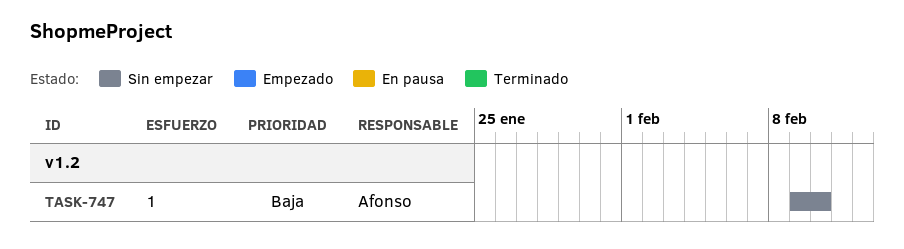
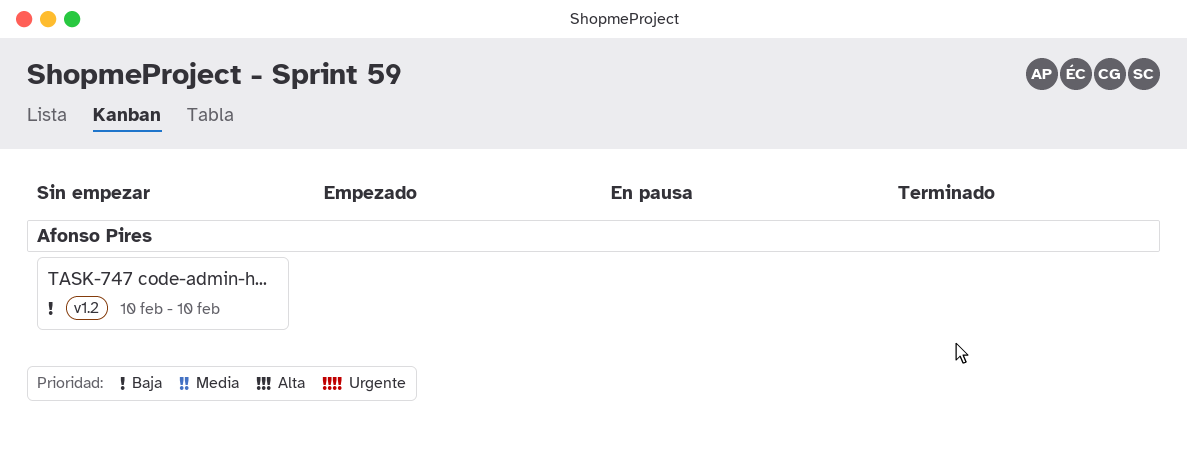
TASK-747, start: Feb 9 -> Feb 10

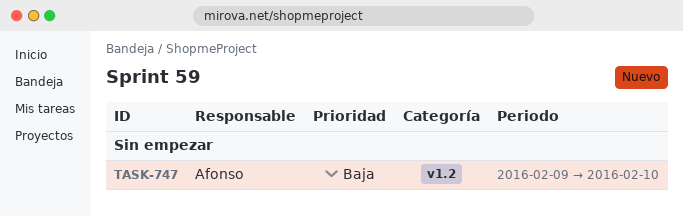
TASK-747, start: Feb 10 -> Feb 9

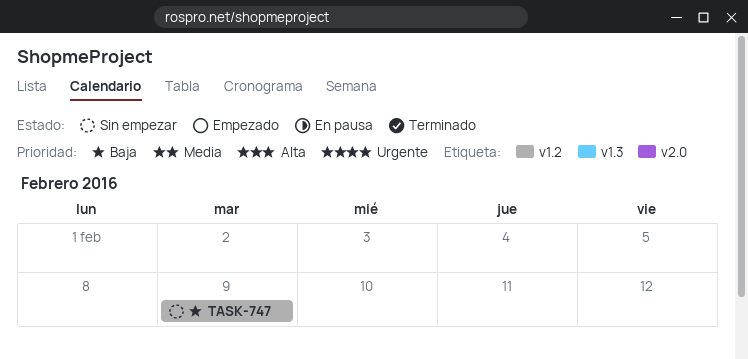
TASK-747, due: Feb 10 -> Feb 9

